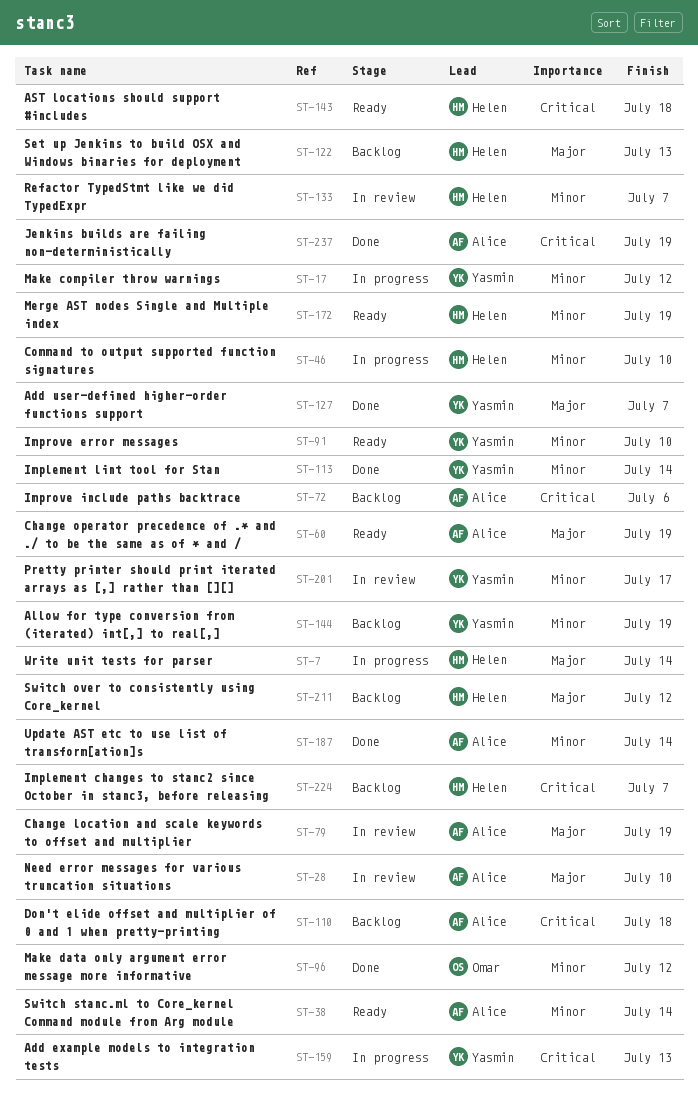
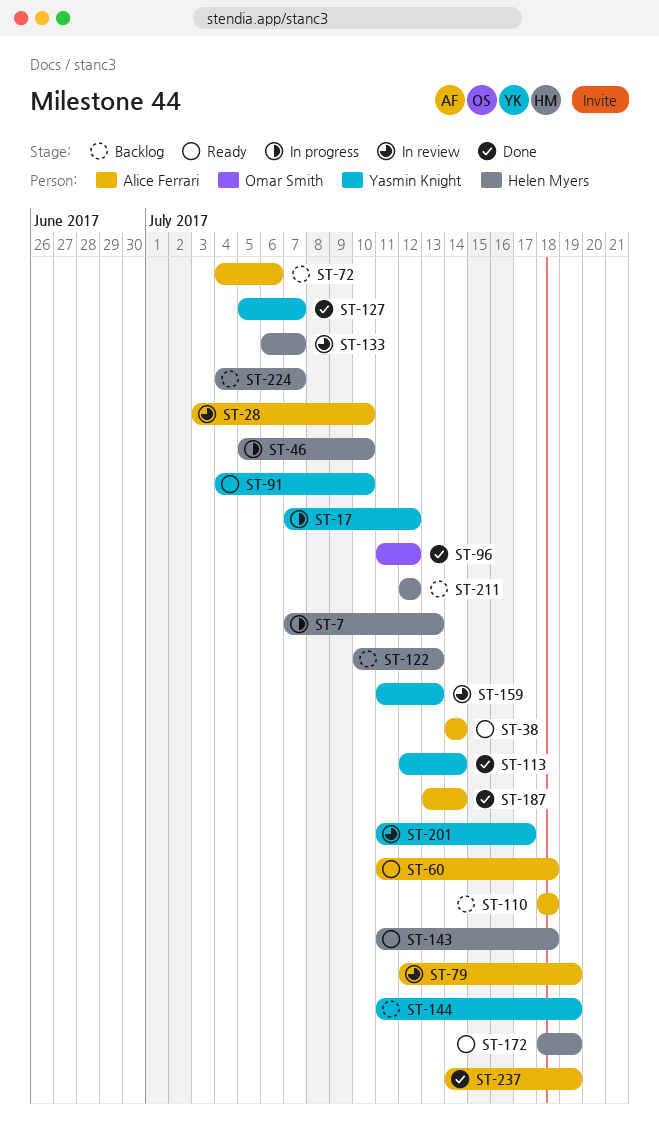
ST-7, due: Jul 14 -> Jul 13
ST-60, due: Jul 19 -> Jul 18
ST-159, status: In progress -> In review

